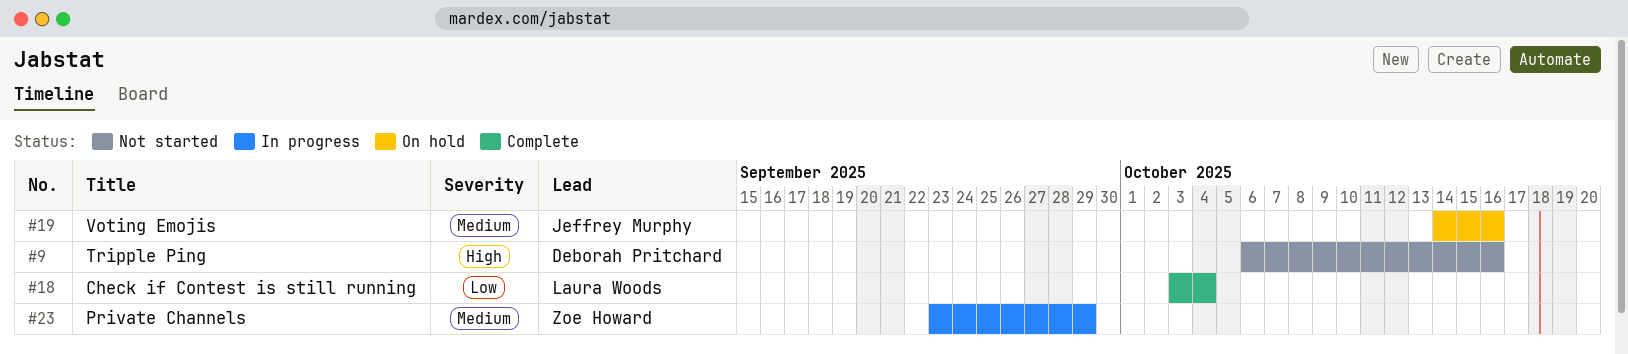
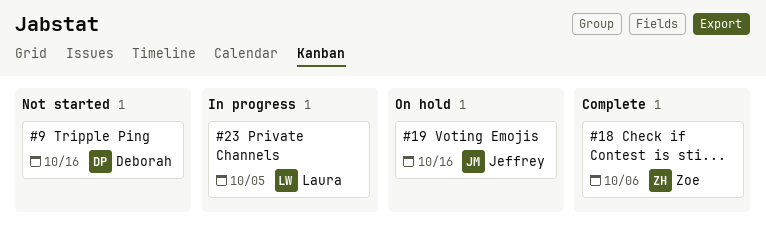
#18, owner: Laura Woods -> Zoe Howard
#18, due: Oct 4 -> Oct 6
#23, owner: Zoe Howard -> Laura Woods
#23, due: Sep 29 -> Oct 5

